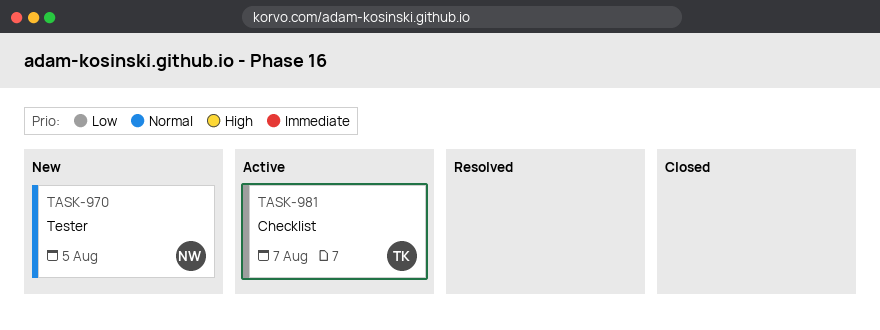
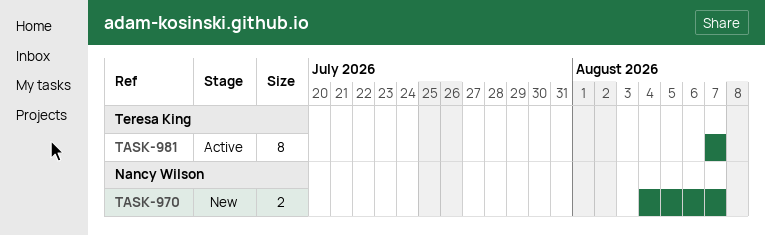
TASK-970, due: Aug 5 -> Aug 7

